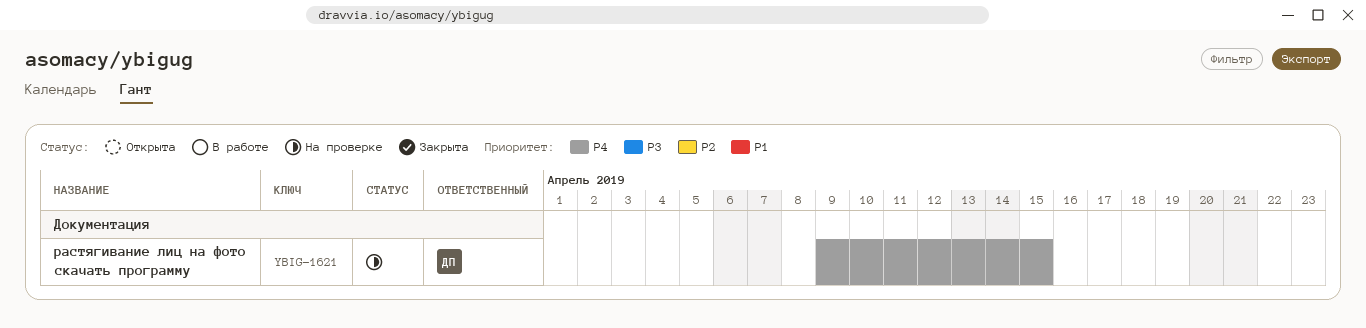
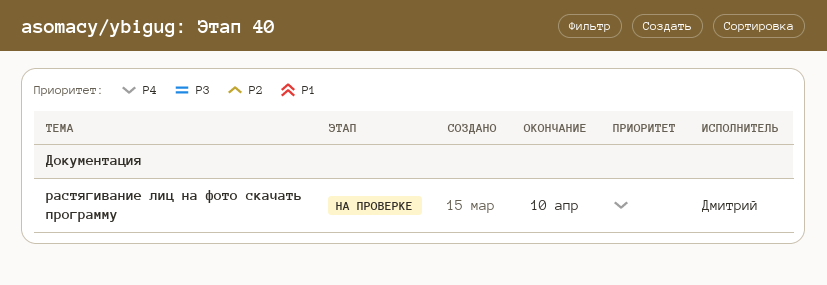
растягивание лиц на фото скачать программу, due: Apr 15 -> Apr 10

